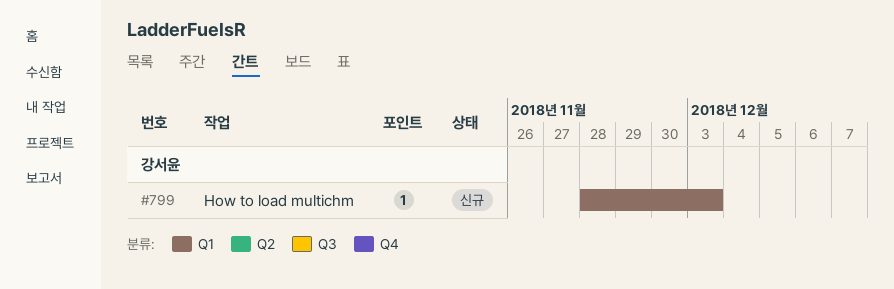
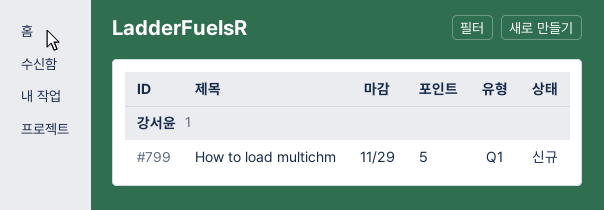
#799, estimate: 1 -> 5
#799, due: Dec 3 -> Nov 29

